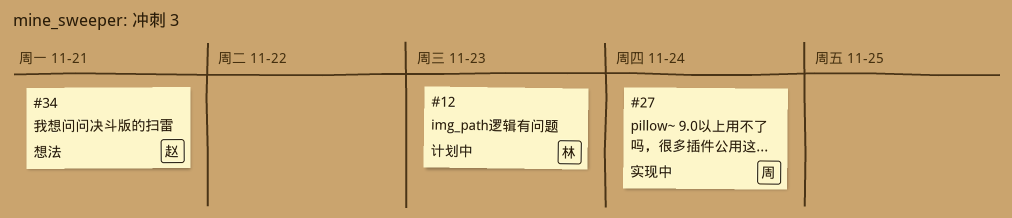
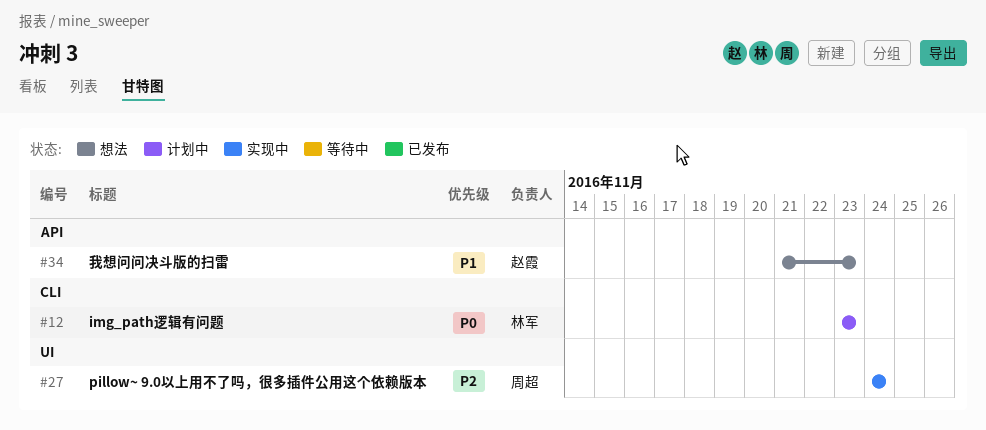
#34, due: Nov 21 -> Nov 23

